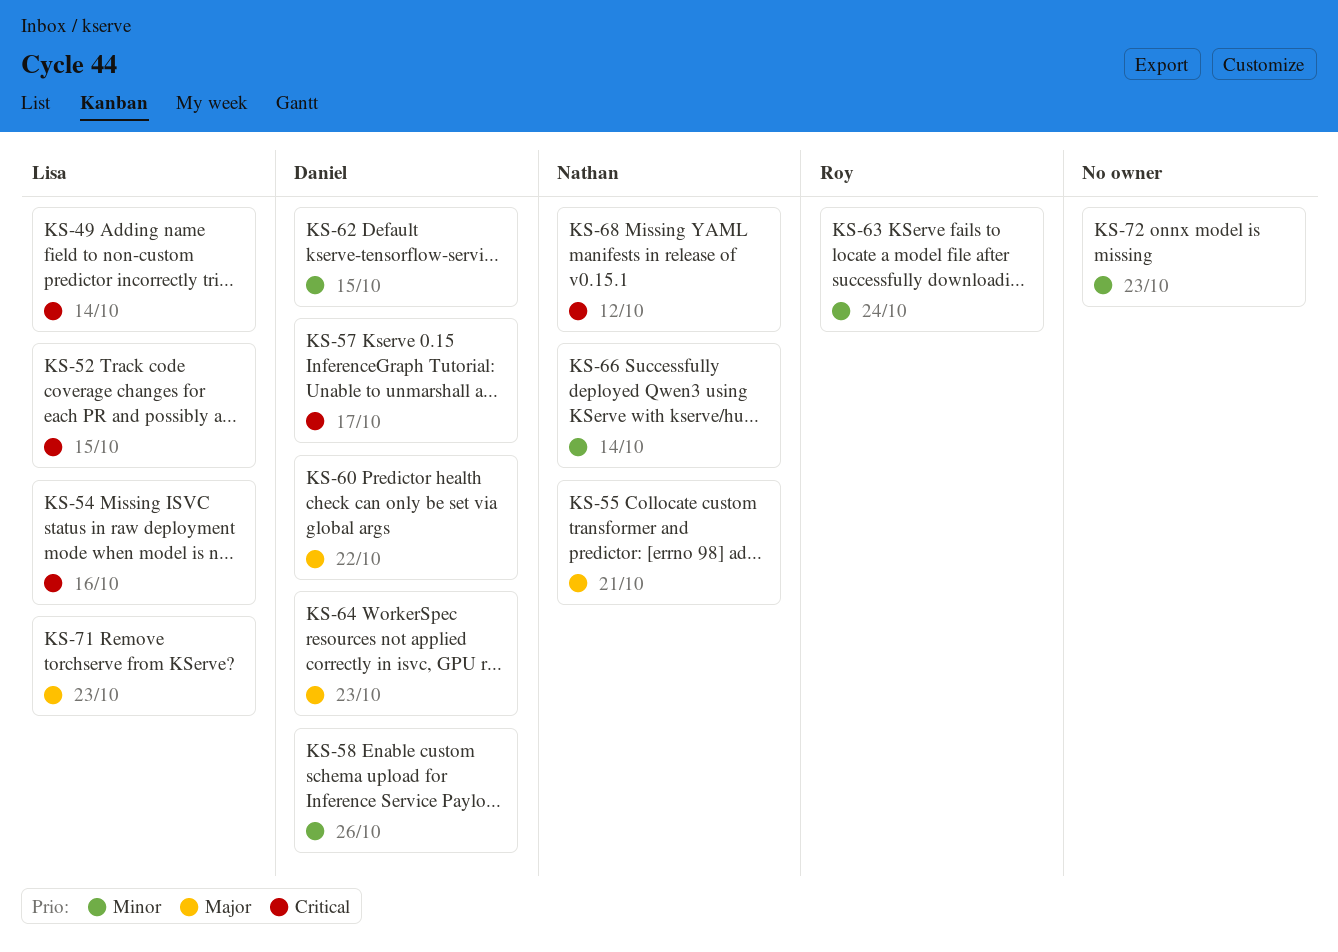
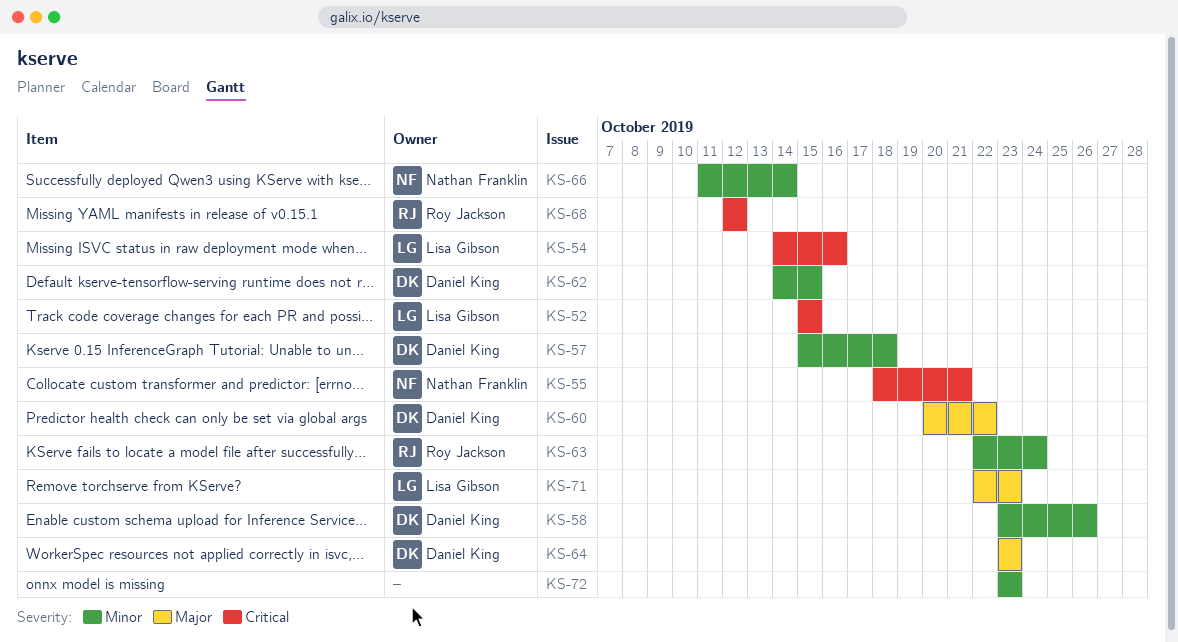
KS-49: present -> none
KS-55, priority: Major -> Critical
KS-57, priority: Critical -> Minor
KS-57, due: Oct 17 -> Oct 18
KS-68, owner: Nathan Franklin -> Roy Jackson

